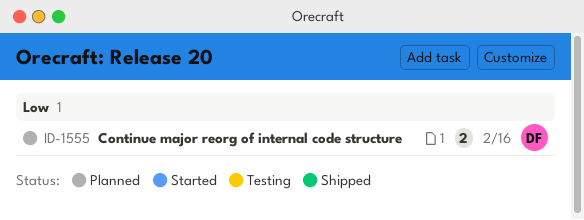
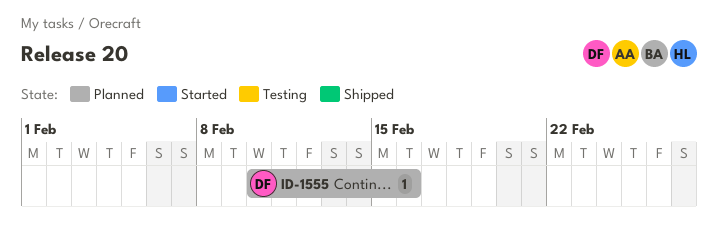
ID-1555, estimate: 2 -> 1

